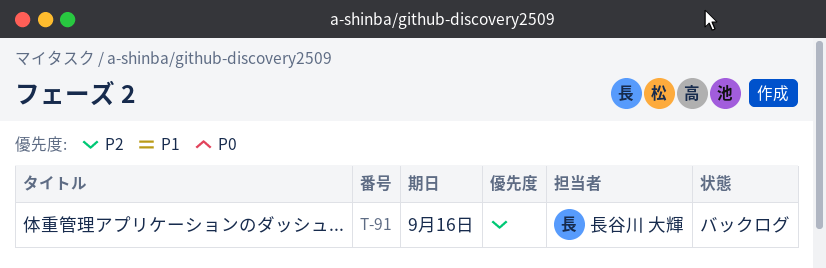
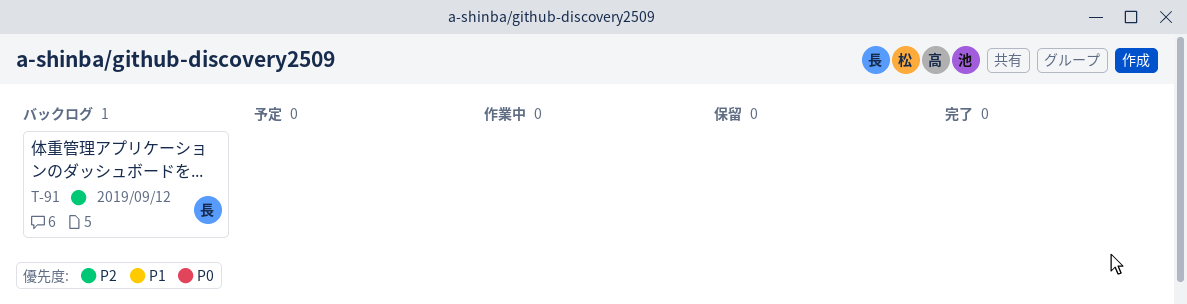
T-91, due: Sep 16 -> Sep 12

